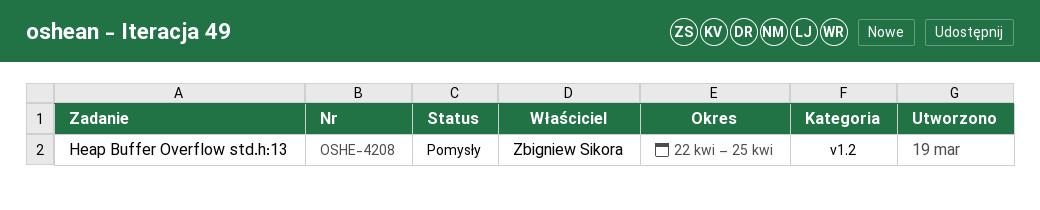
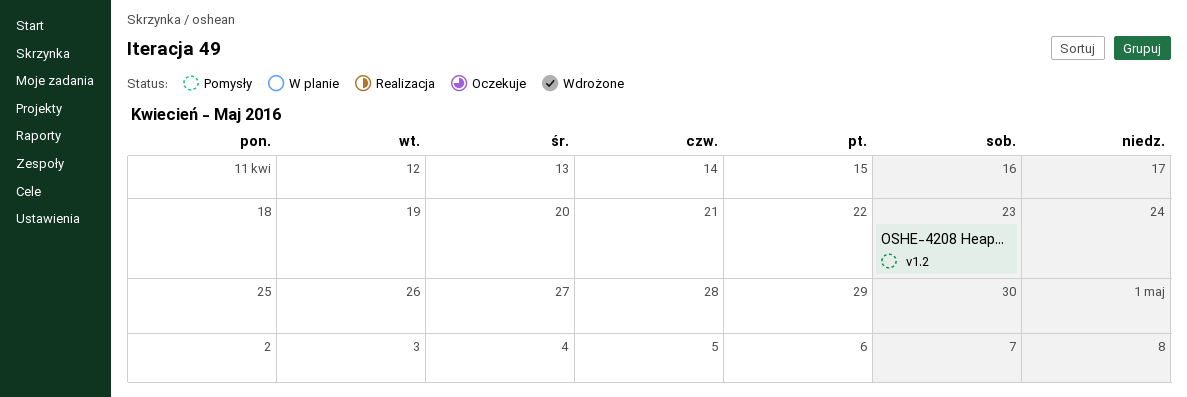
OSHE-4208, due: Apr 25 -> Apr 23

